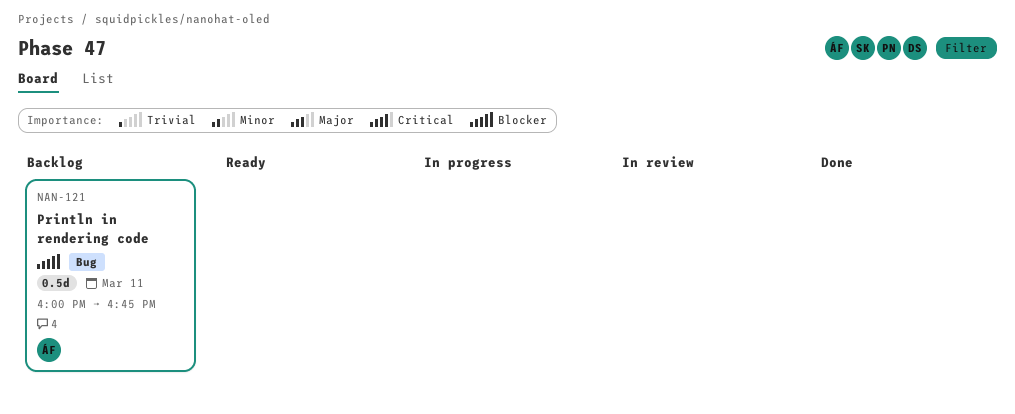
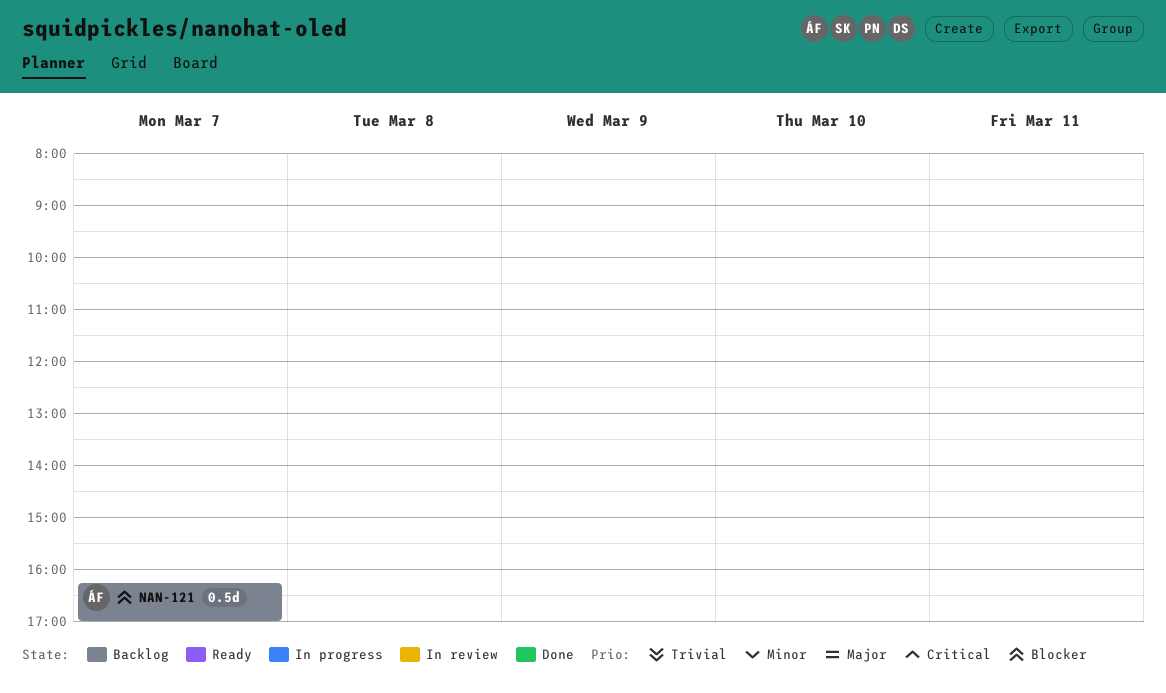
NAN-121, day: Mar 11 -> Mar 7
NAN-121, begins: 16:00 -> 16:15
NAN-121, ends: 16:45 -> 17:00

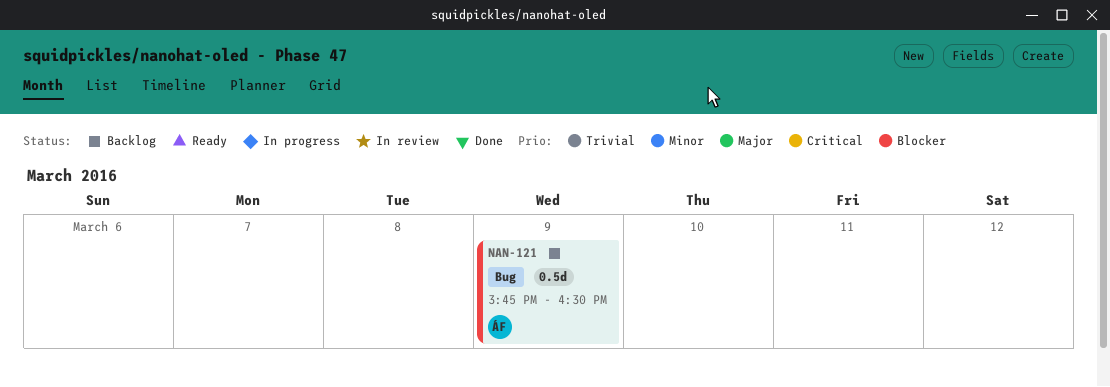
NAN-121, day: Mar 7 -> Mar 9
NAN-121, begins: 16:15 -> 15:45
NAN-121, ends: 17:00 -> 16:30

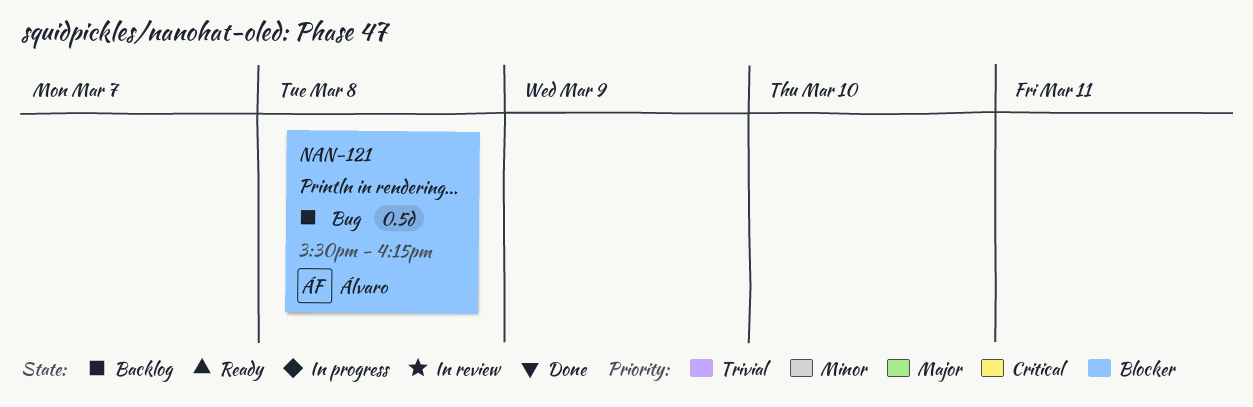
NAN-121, day: Mar 9 -> Mar 8
NAN-121, begins: 15:45 -> 15:30
NAN-121, ends: 16:30 -> 16:15

